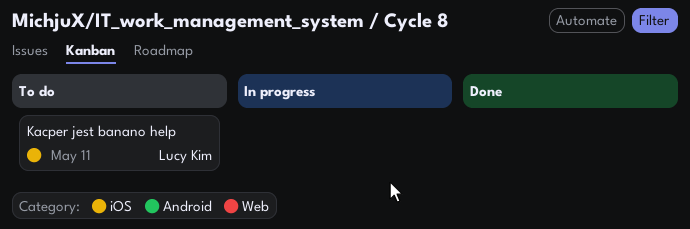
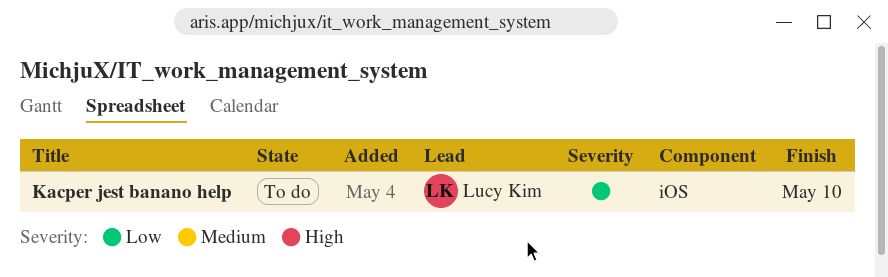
Kacper jest banano help, due: May 11 -> May 10

